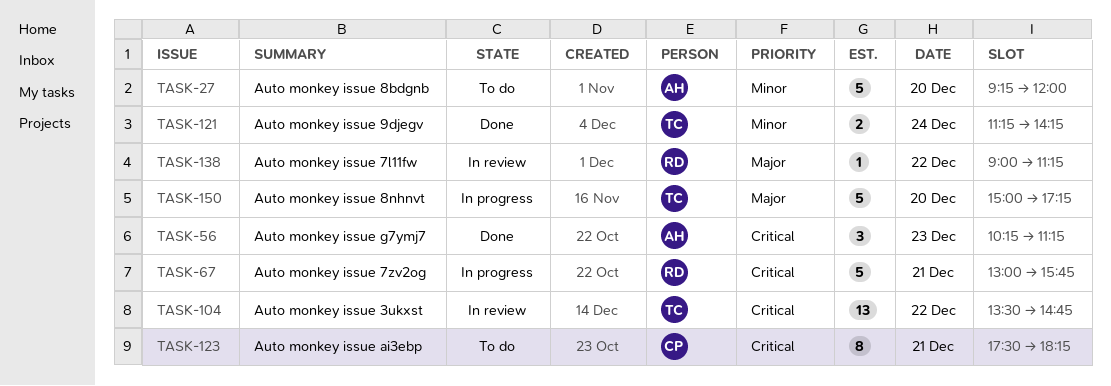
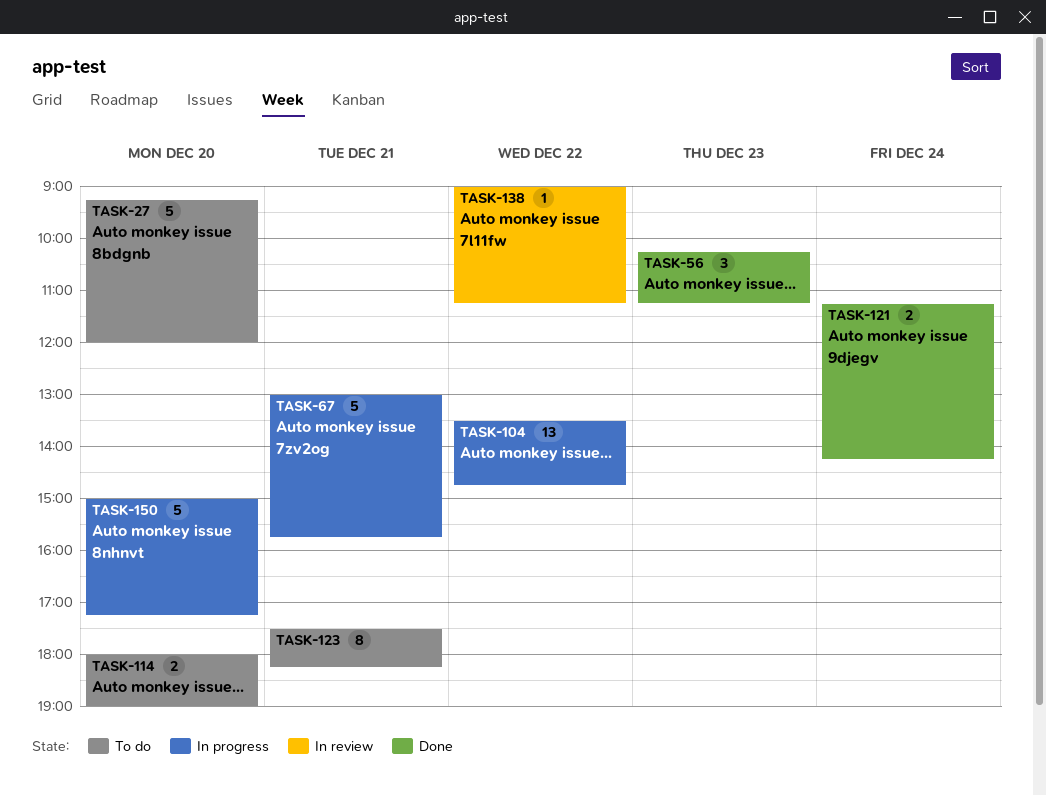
TASK-104, status: In review -> In progress
TASK-114: none -> present

